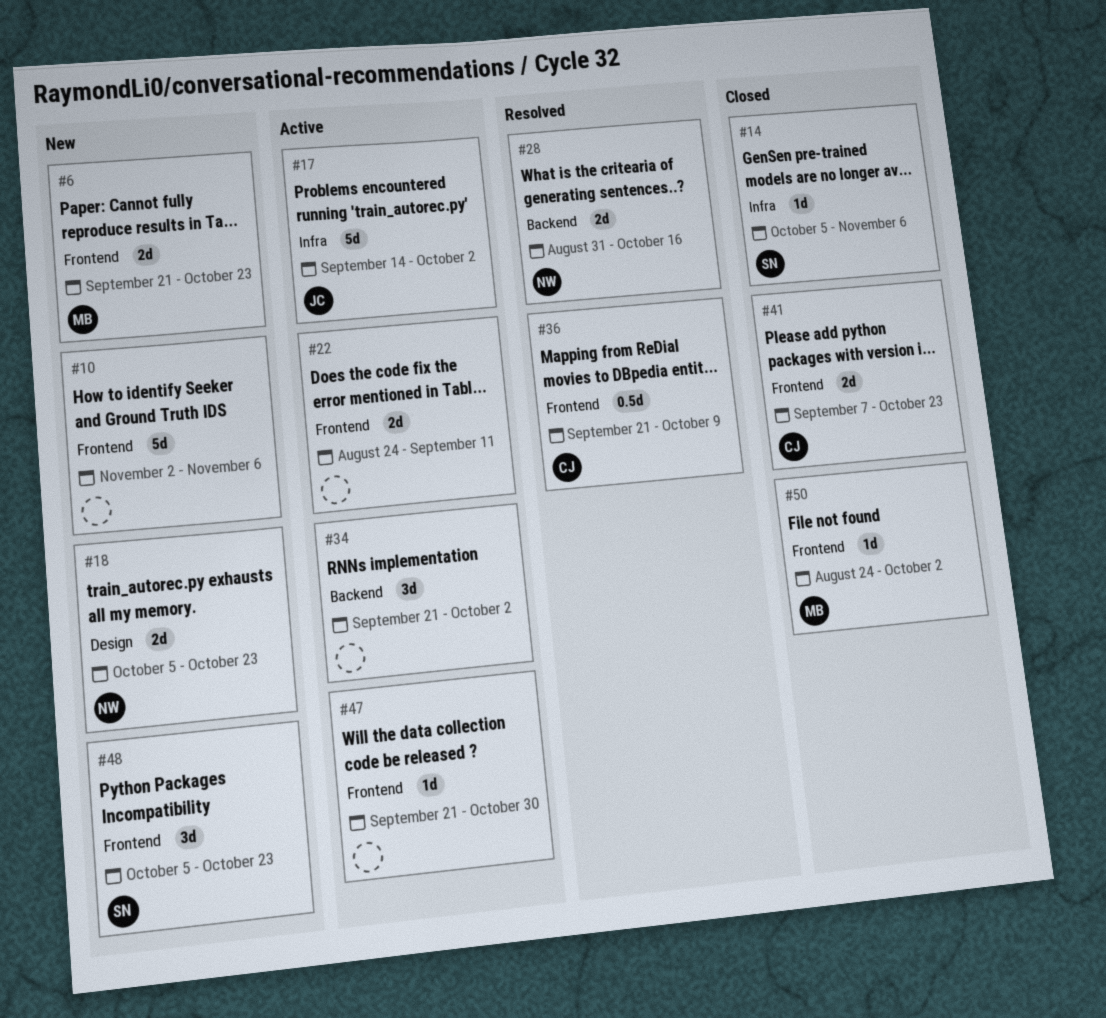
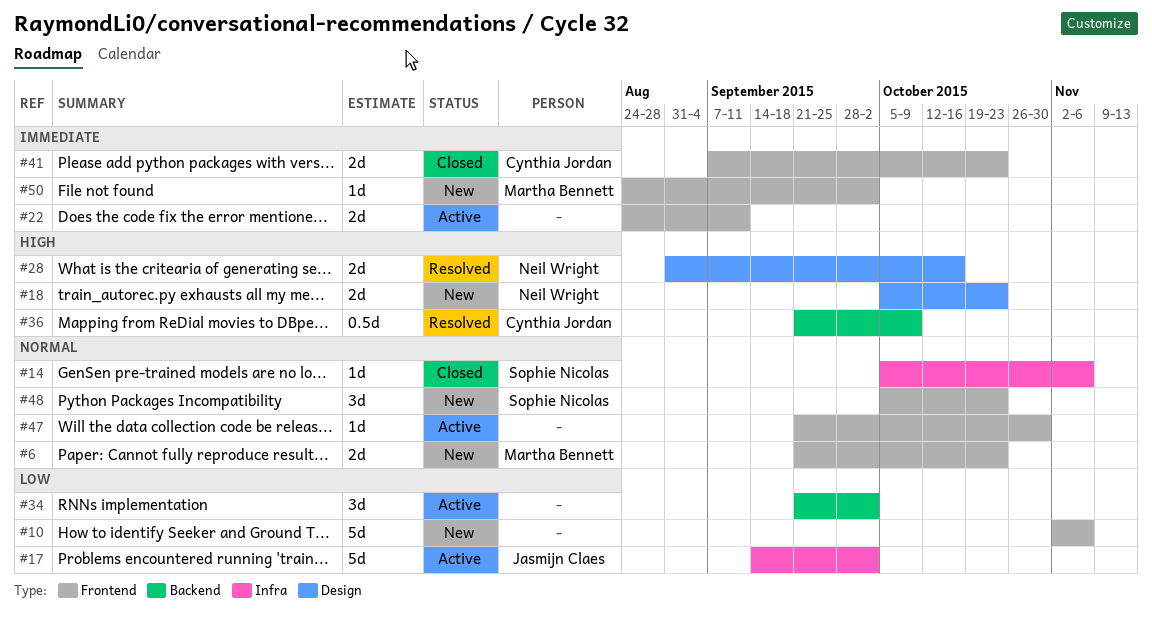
#28, label: Backend -> Design
#36, label: Frontend -> Backend
#50, status: Closed -> New

